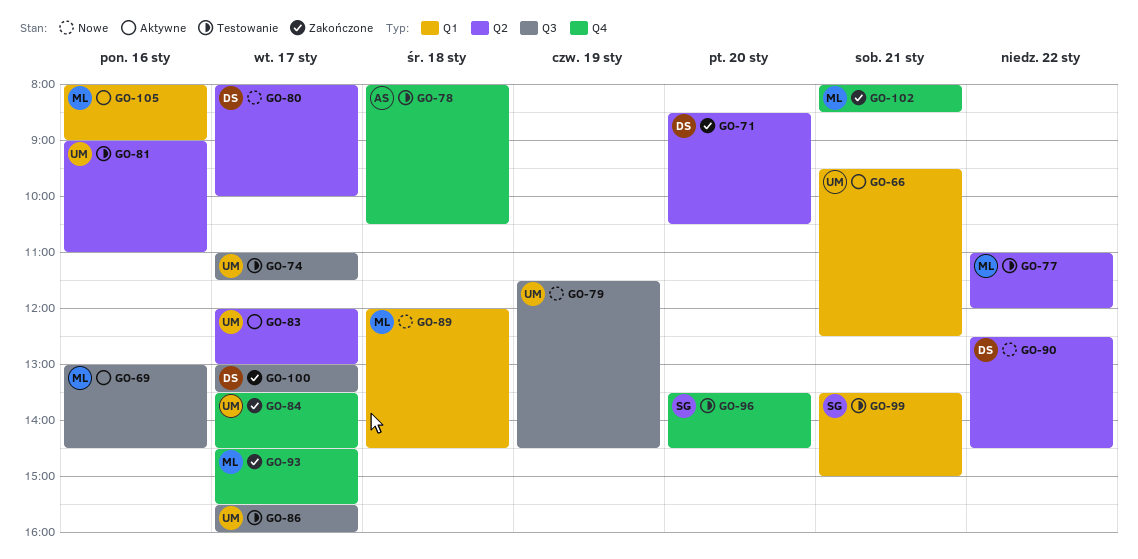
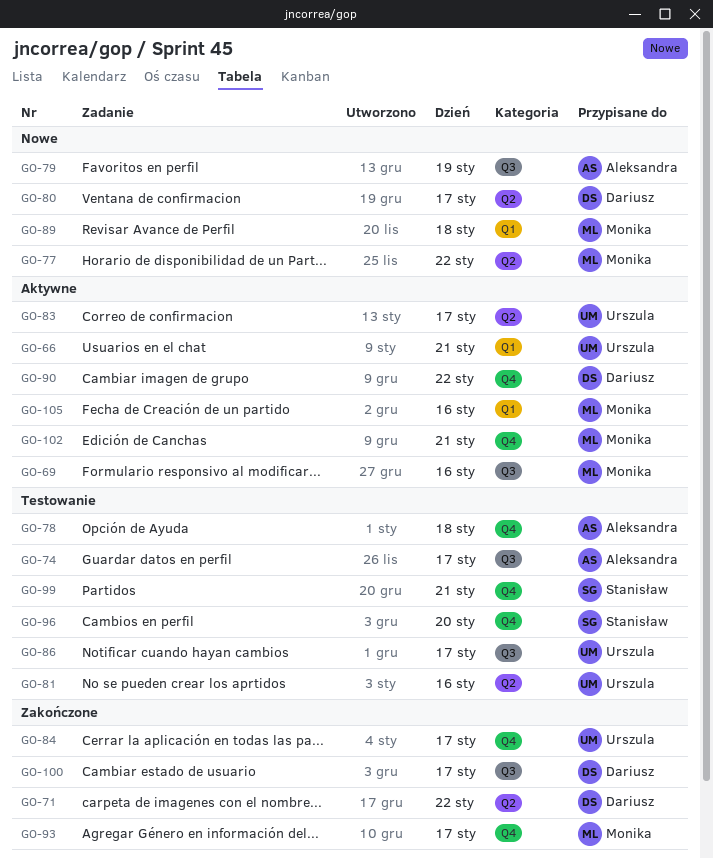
GO-71, day: Jan 20 -> Jan 22
GO-74, owner: Urszula -> Aleksandra
GO-77, status: Testowanie -> Nowe
GO-79, owner: Urszula -> Aleksandra
GO-90, status: Nowe -> Aktywne
GO-90, label: Q2 -> Q4
GO-99, label: Q1 -> Q4
GO-102, status: Zakończone -> Aktywne

